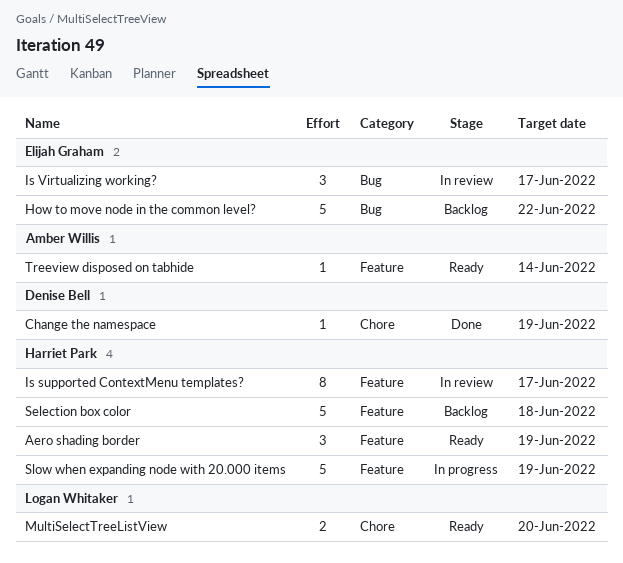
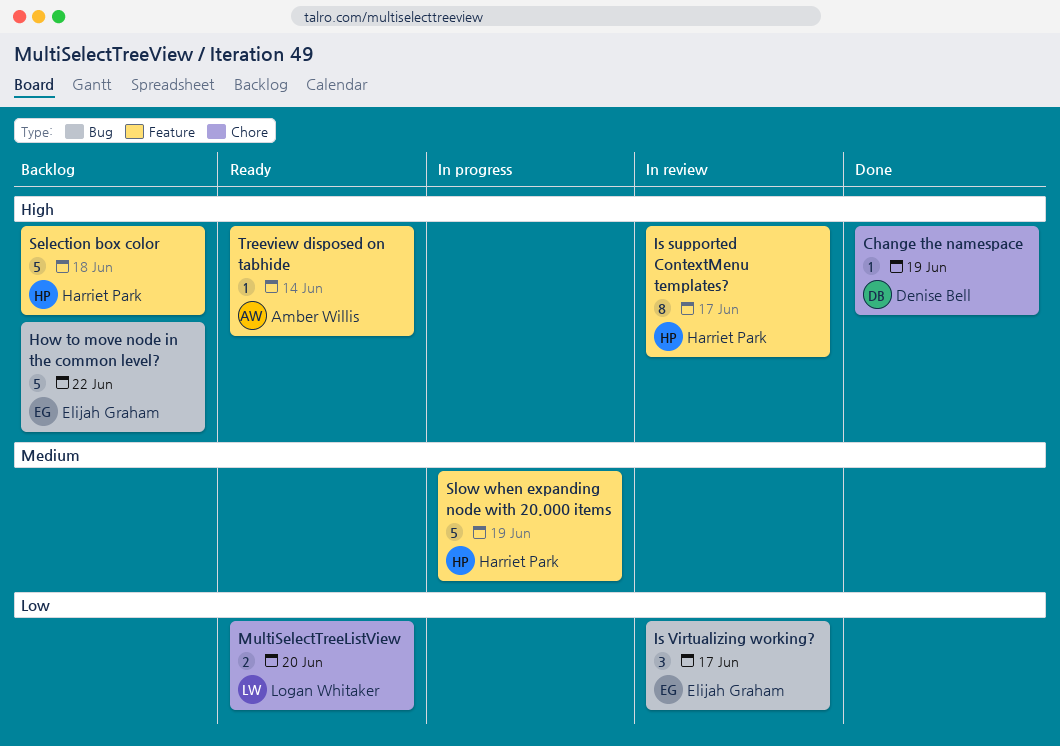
Aero shading border: present -> none

